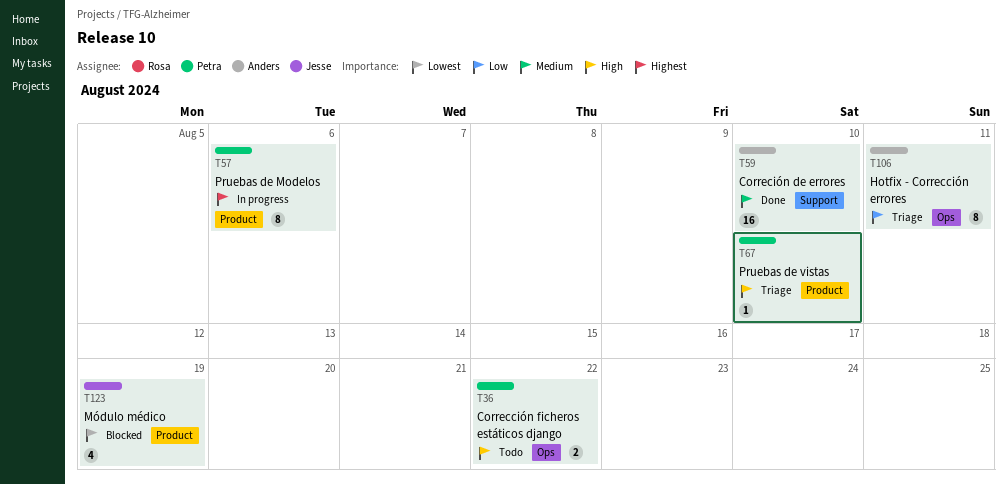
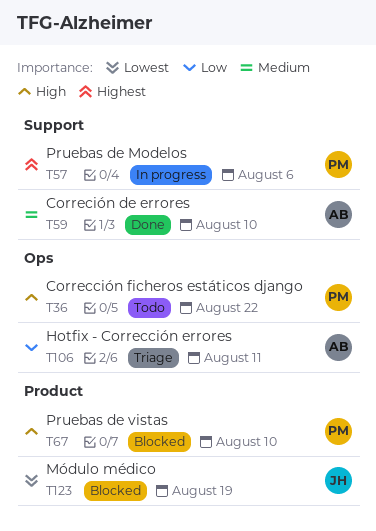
T57, label: Product -> Support
T67, status: Triage -> Blocked

